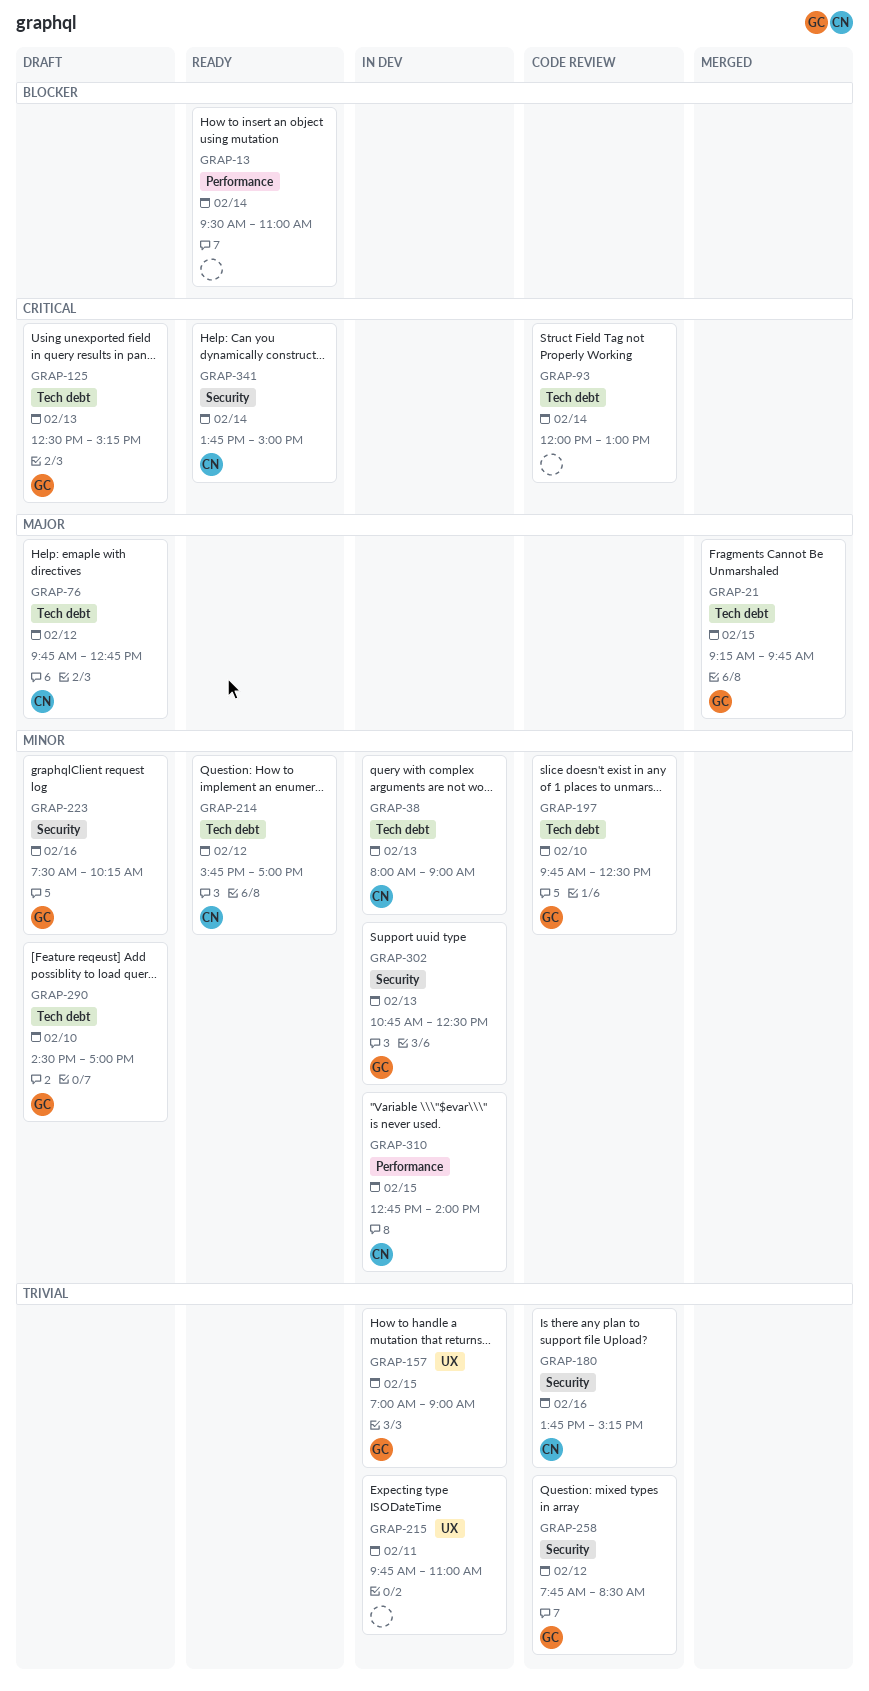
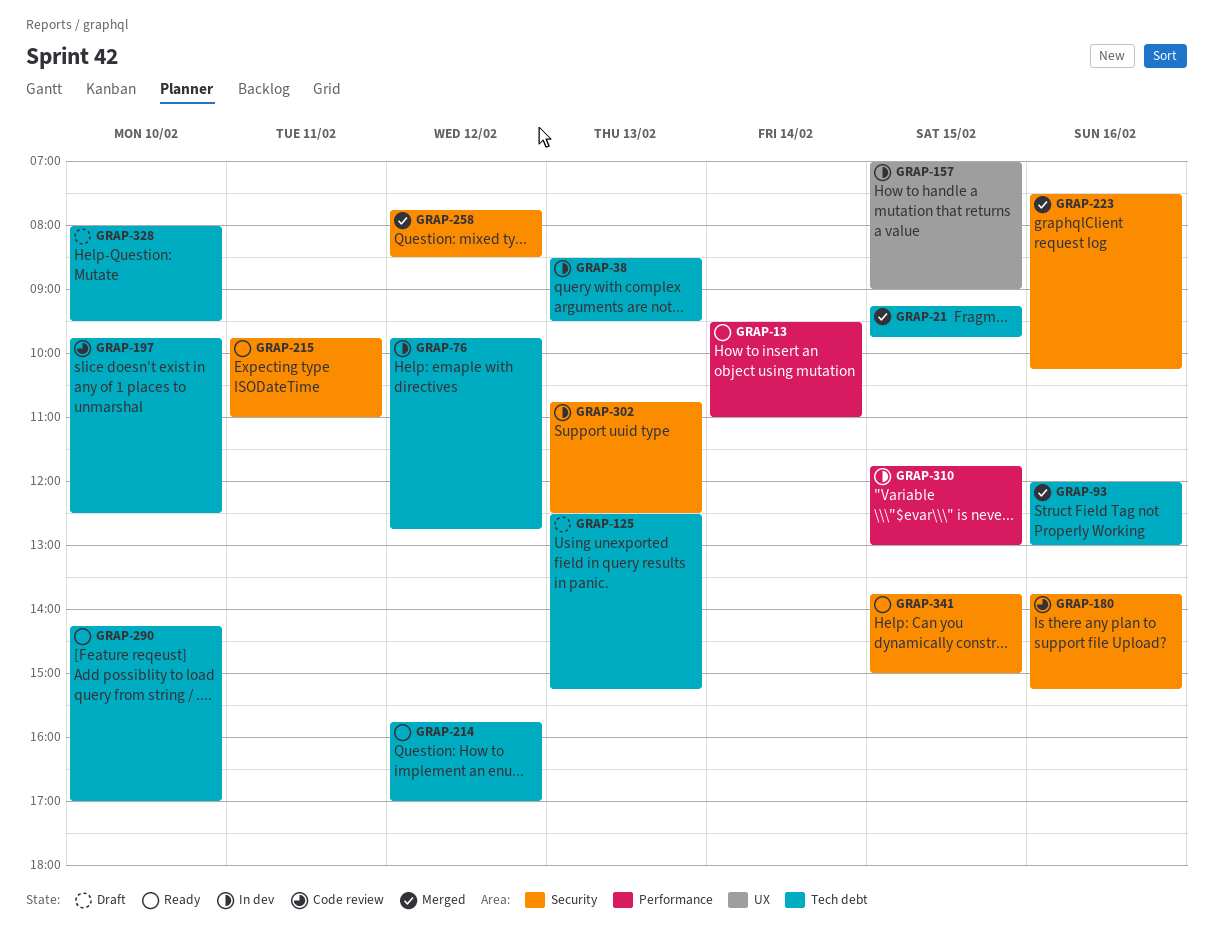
GRAP-38, begins: 08:00 -> 08:30
GRAP-38, ends: 09:00 -> 09:30
GRAP-76, status: Draft -> In dev
GRAP-93, status: Code review -> Merged
GRAP-93, day: Feb 14 -> Feb 16
GRAP-215, status: In dev -> Ready
GRAP-215, label: UX -> Security
GRAP-223, status: Draft -> Merged
GRAP-258, status: Code review -> Merged
GRAP-290, status: Draft -> Ready
GRAP-290, begins: 14:30 -> 14:15
GRAP-310, begins: 12:45 -> 11:45
GRAP-310, ends: 14:00 -> 13:00
GRAP-328: none -> present
GRAP-341, day: Feb 14 -> Feb 15

